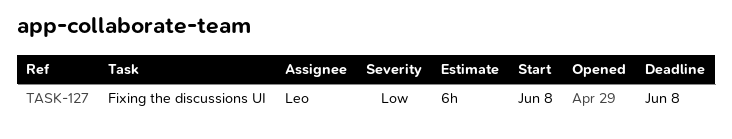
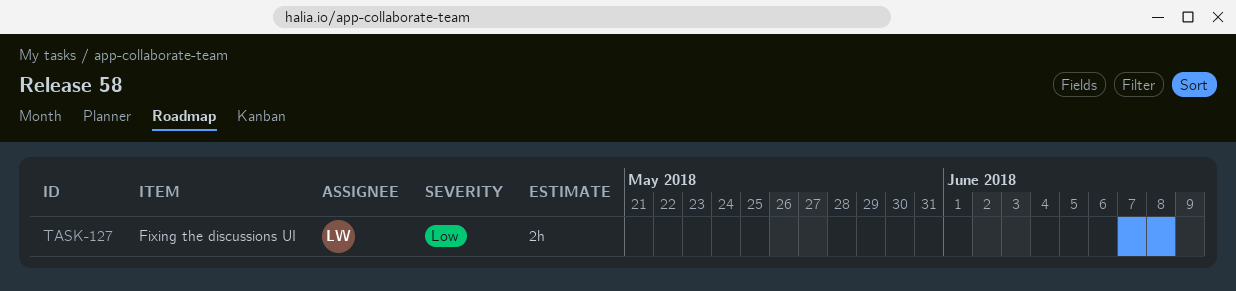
TASK-127, estimate: 6h -> 2h
TASK-127, start: Jun 8 -> Jun 7

